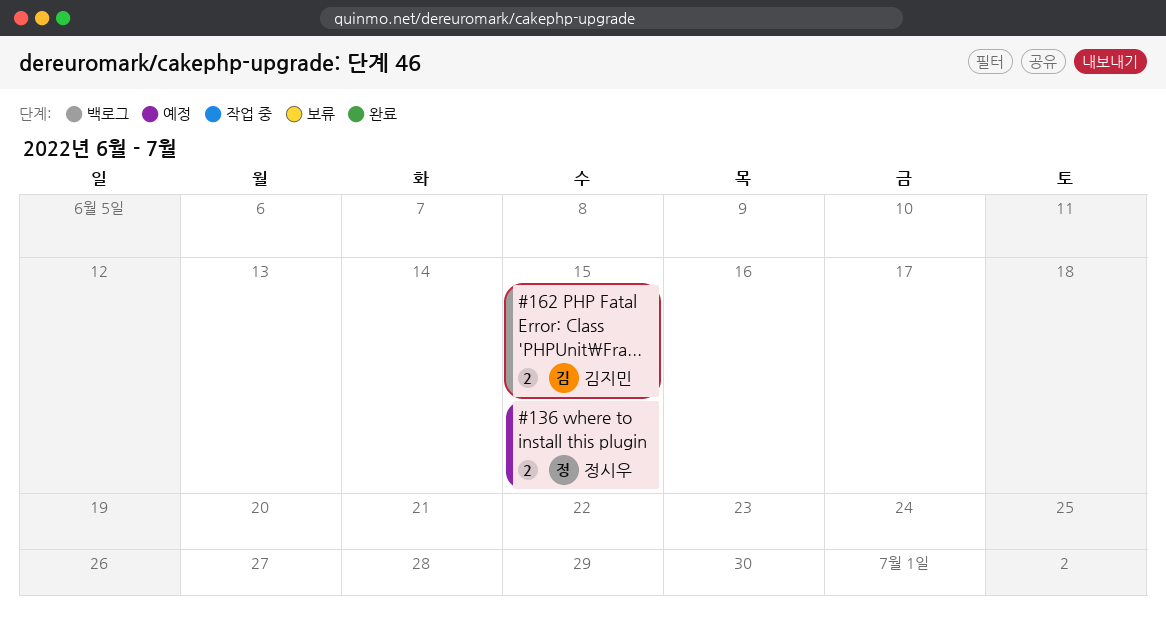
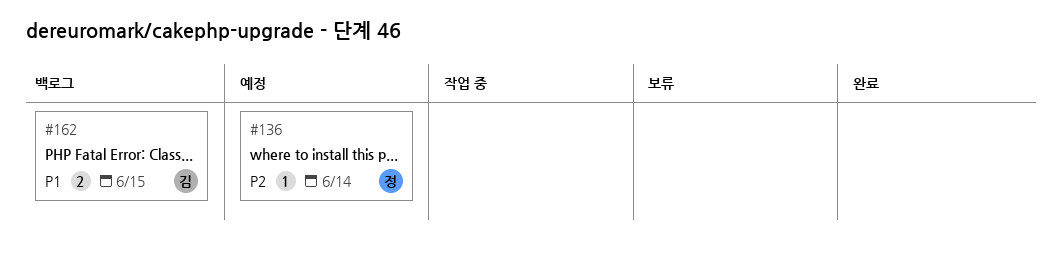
#136, estimate: 2 -> 1
#136, due: Jun 15 -> Jun 14

